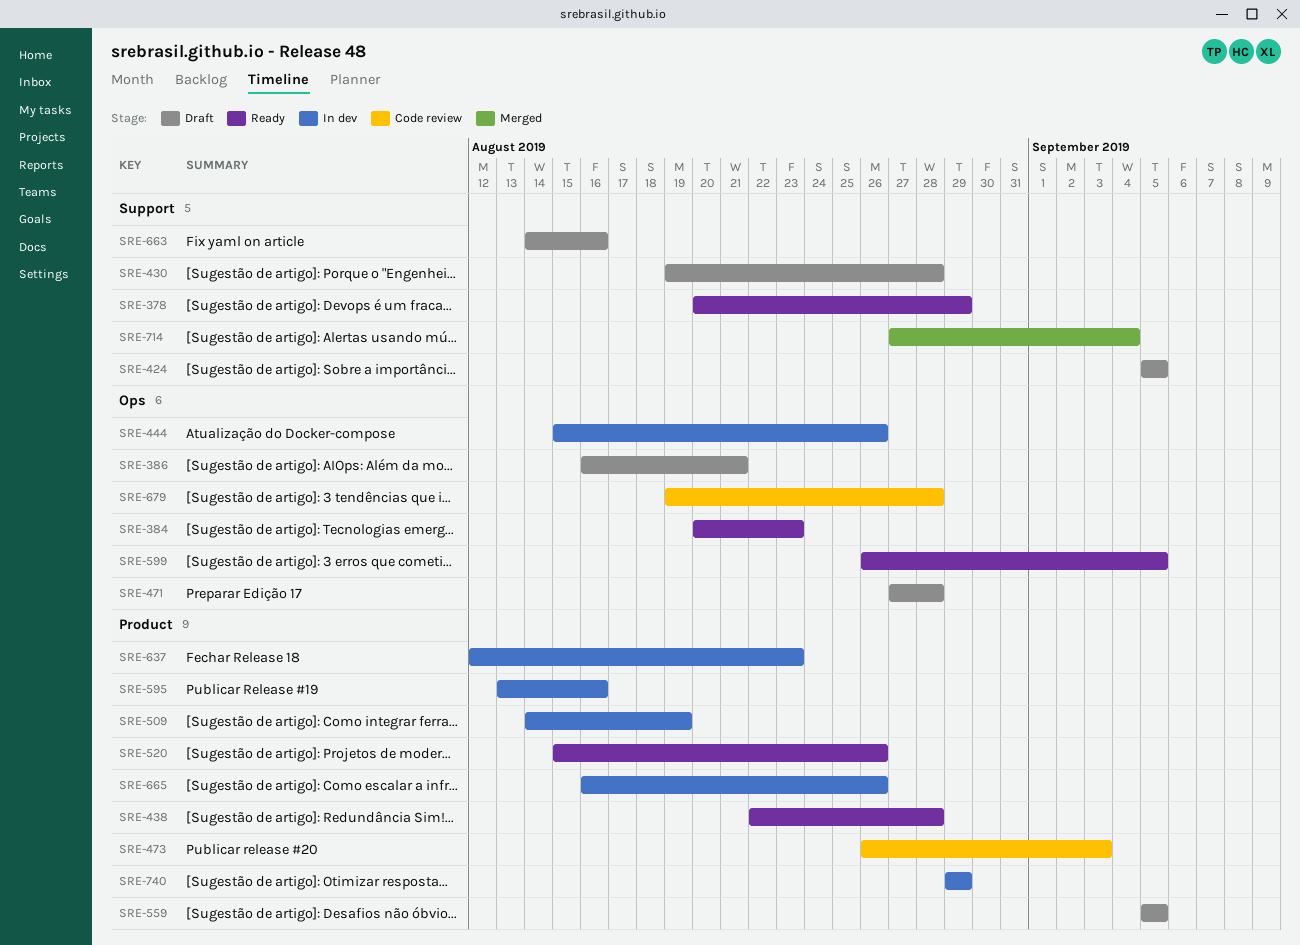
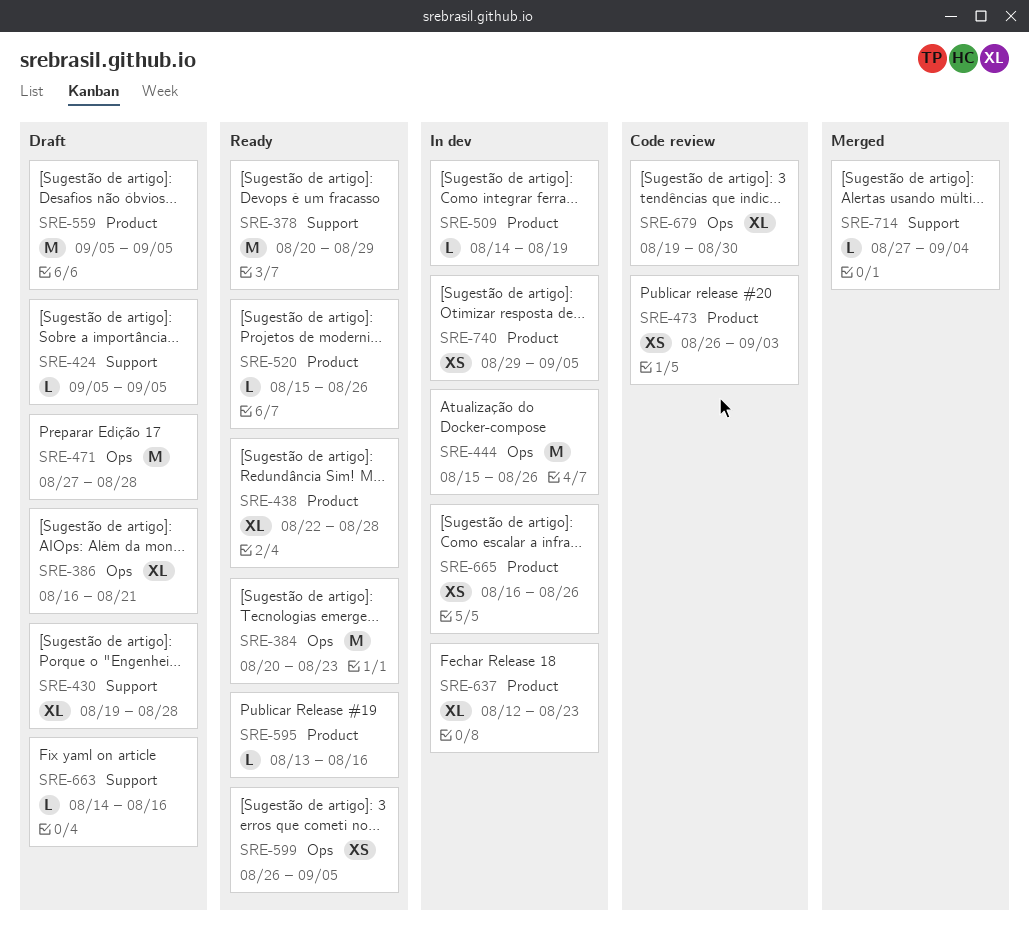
SRE-595, status: In dev -> Ready
SRE-679, due: Aug 28 -> Aug 30
SRE-740, due: Aug 29 -> Sep 5

